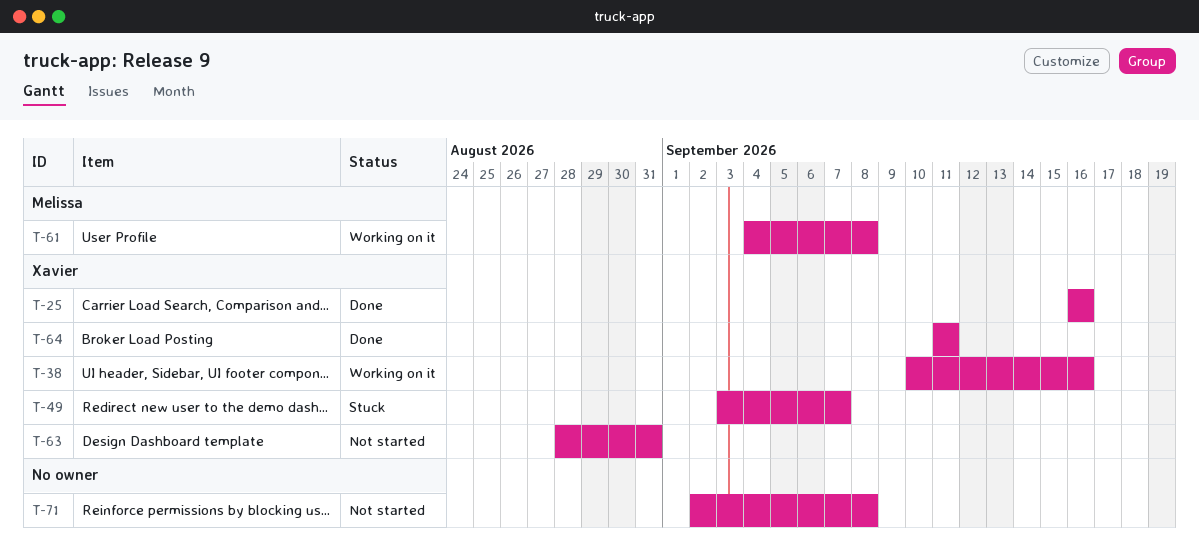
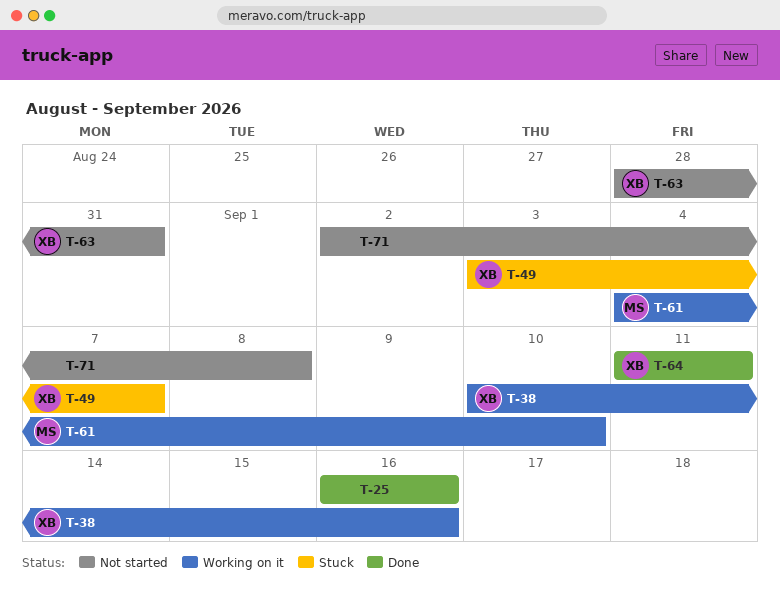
T-25, owner: Xavier -> none
T-61, due: Sep 8 -> Sep 10

